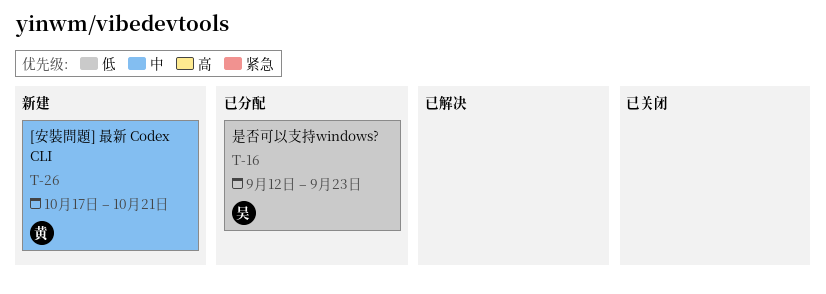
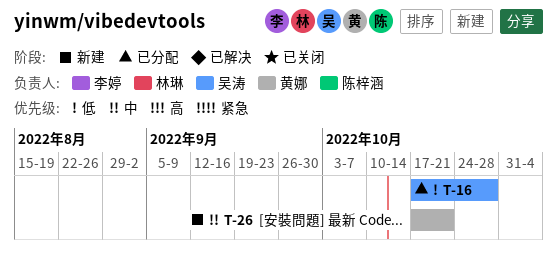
T-16, start: Sep 12 -> Oct 17
T-16, due: Sep 23 -> Oct 28

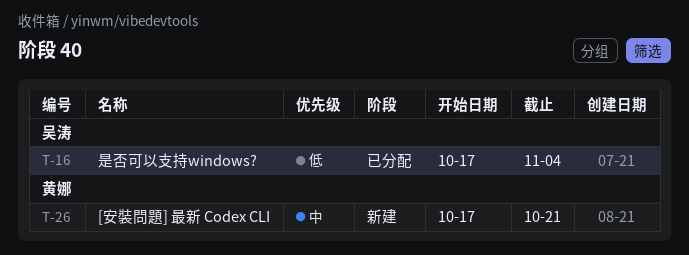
T-16, due: Oct 28 -> Nov 4

